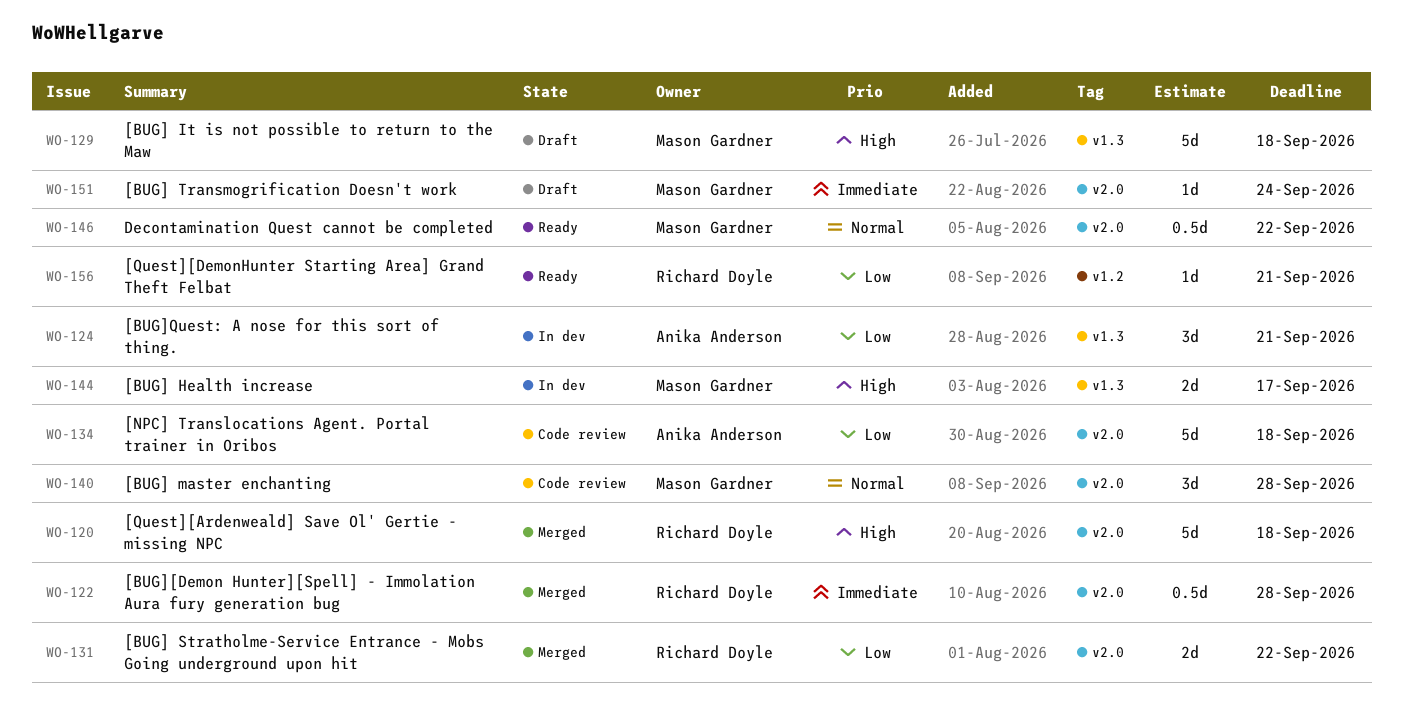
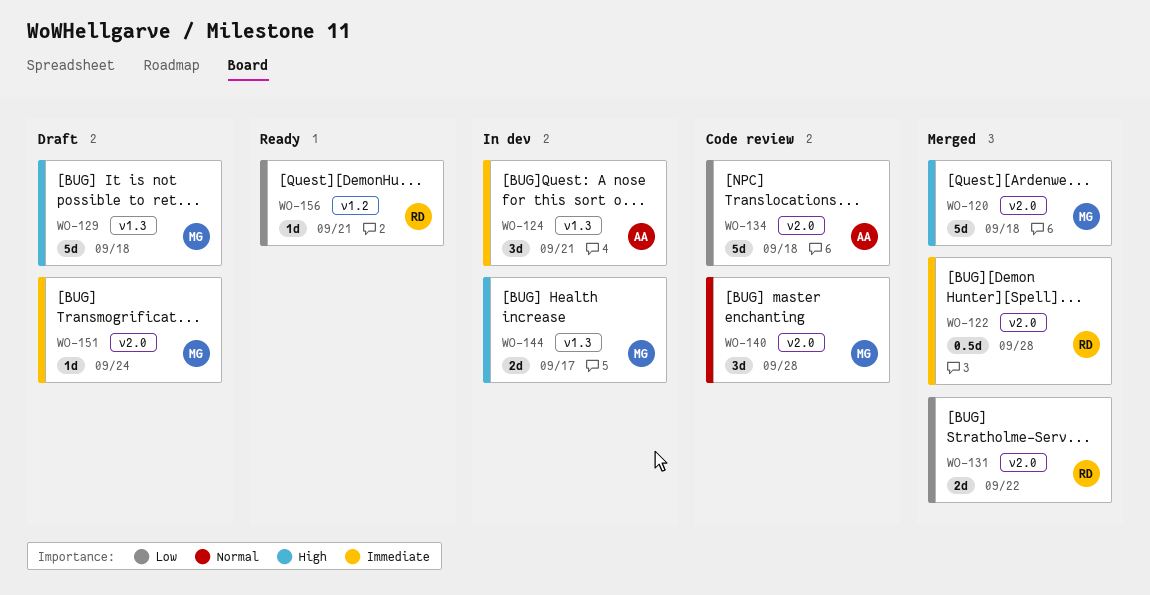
WO-120, owner: Richard Doyle -> Mason Gardner
WO-124, priority: Low -> Immediate
WO-146: present -> none

